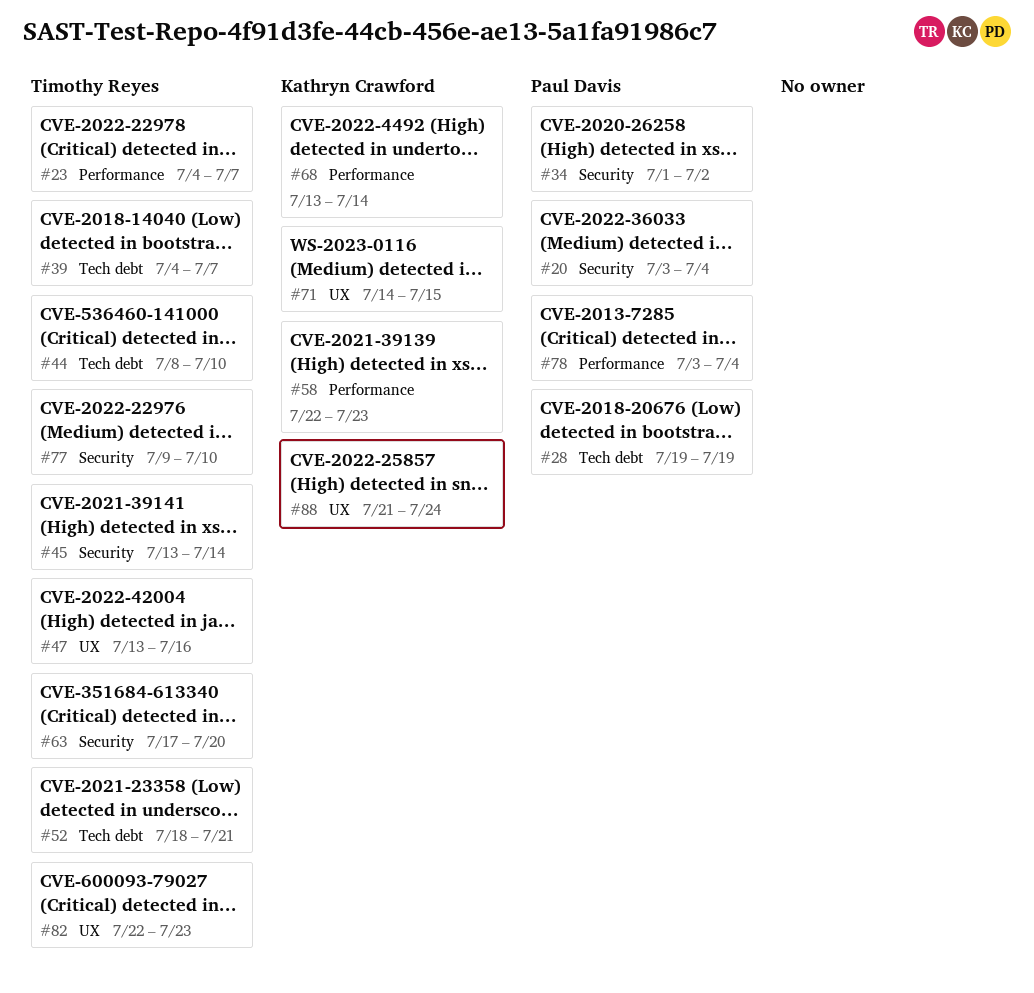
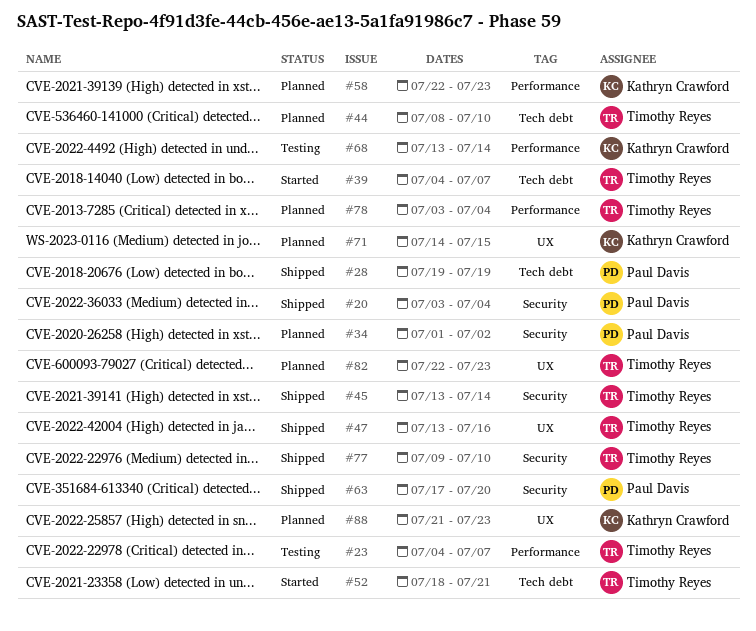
#63, owner: Timothy Reyes -> Paul Davis
#78, owner: Paul Davis -> Timothy Reyes
#88, due: Jul 24 -> Jul 23

